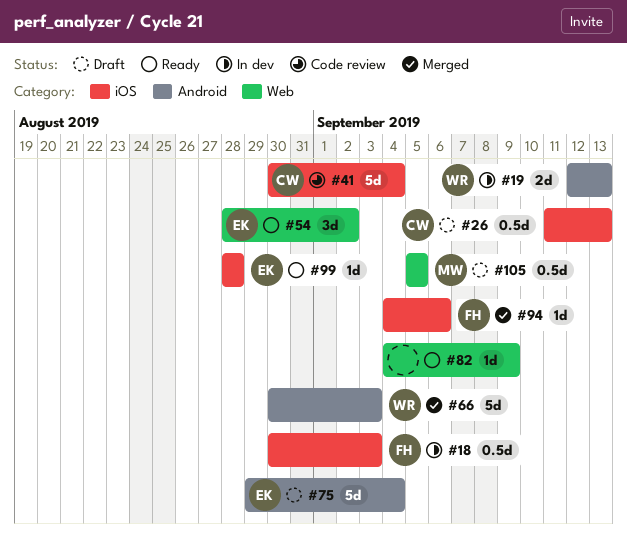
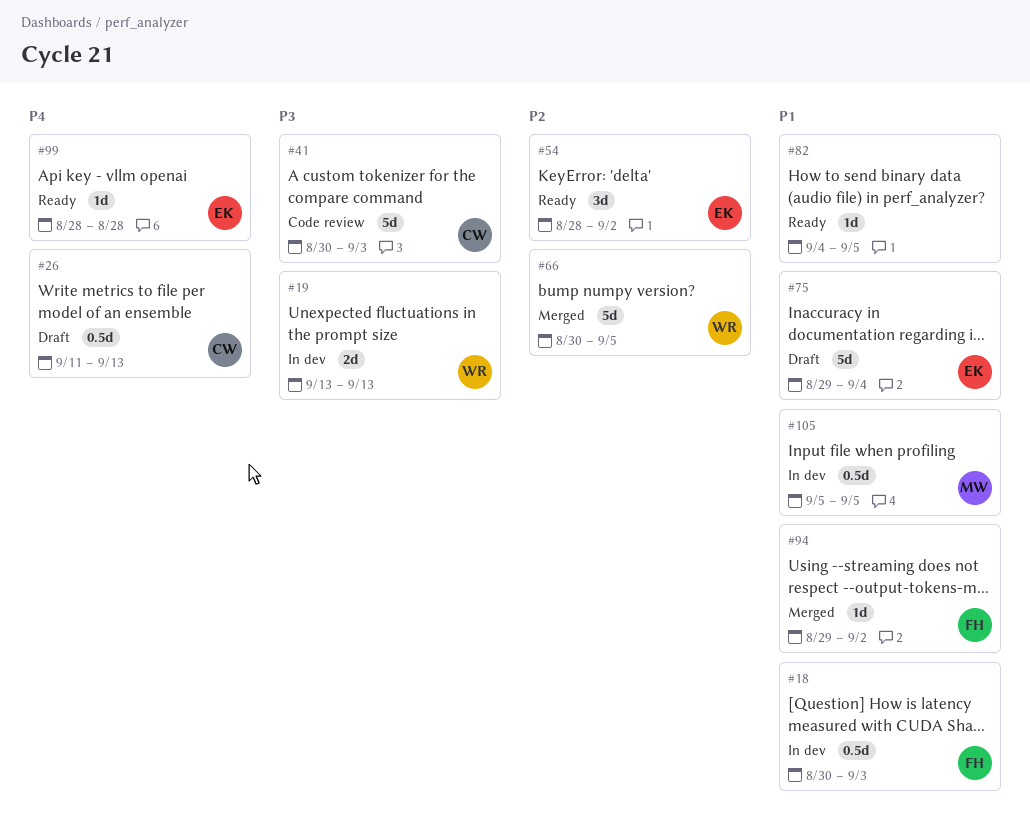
#19, start: Sep 12 -> Sep 13
#41, due: Sep 4 -> Sep 3
#66, due: Sep 3 -> Sep 5
#82, due: Sep 9 -> Sep 5
#94, start: Sep 4 -> Aug 29
#94, due: Sep 6 -> Sep 2
#105, status: Draft -> In dev

